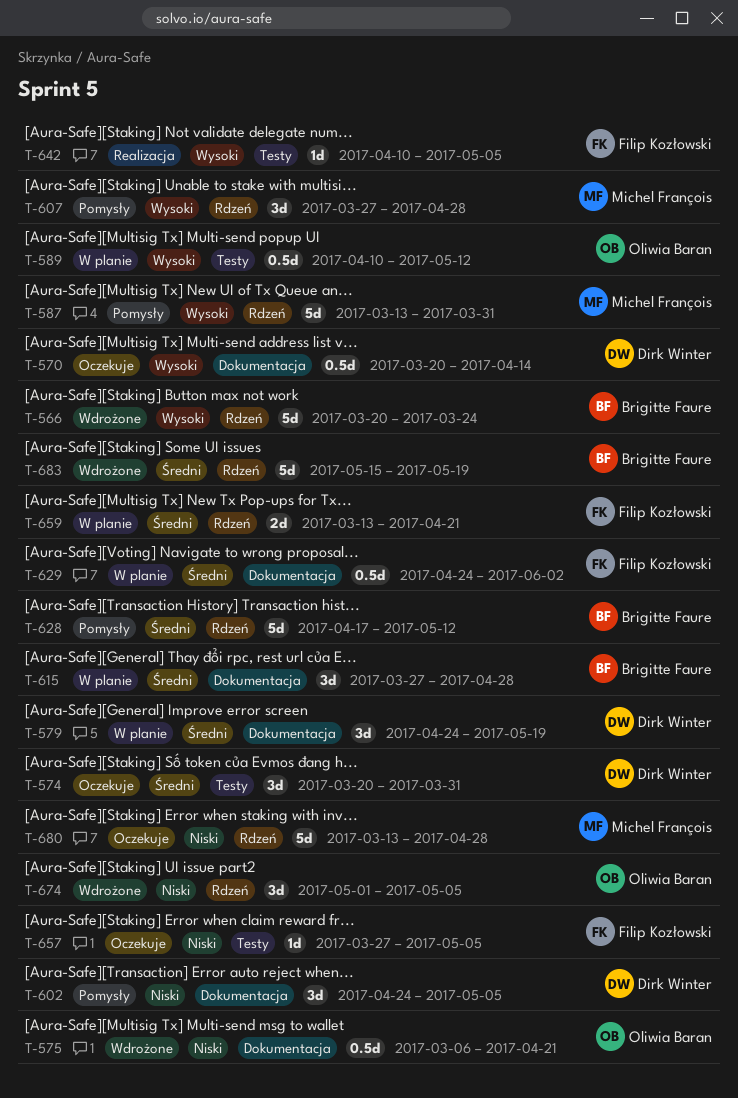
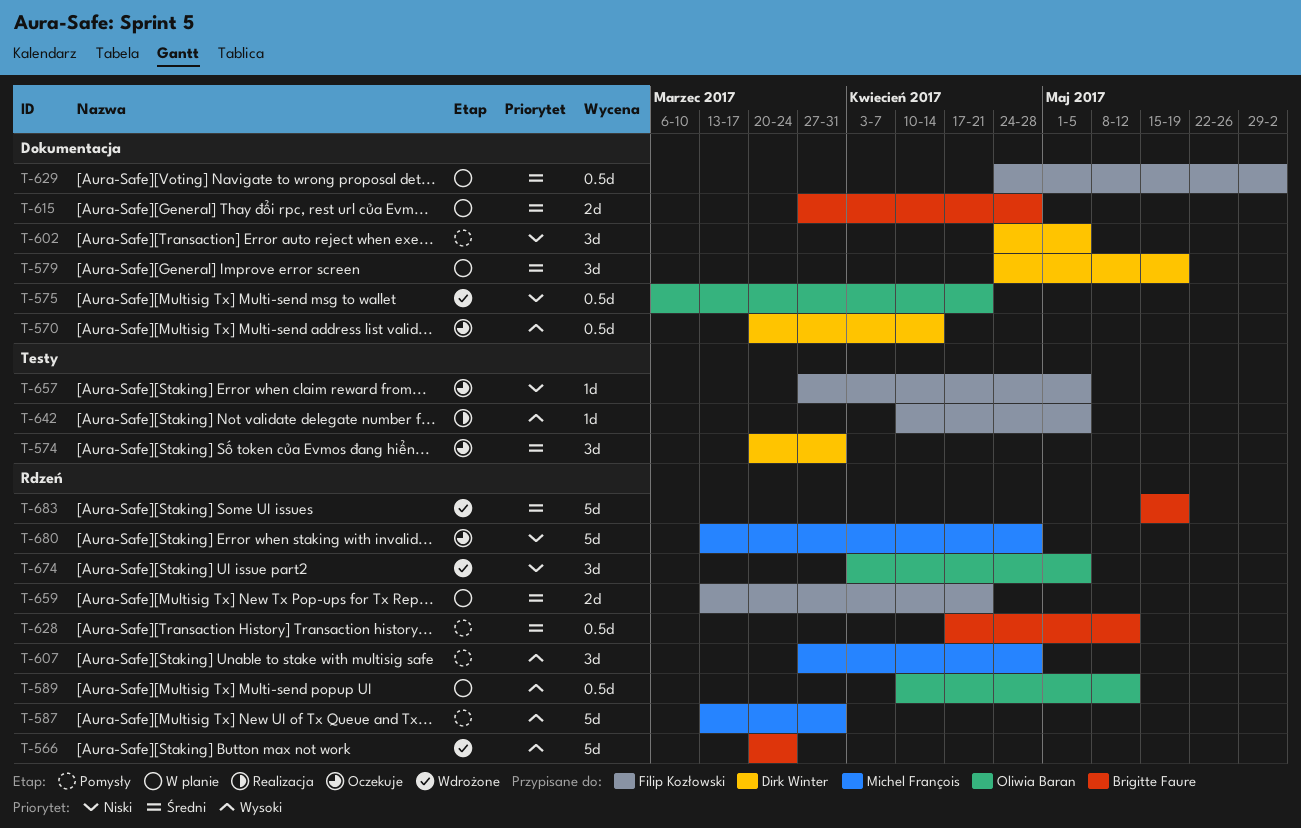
T-589, label: Testy -> Rdzeń
T-615, estimate: 3d -> 2d
T-628, estimate: 5d -> 0.5d
T-674, start: May 1 -> Apr 3

